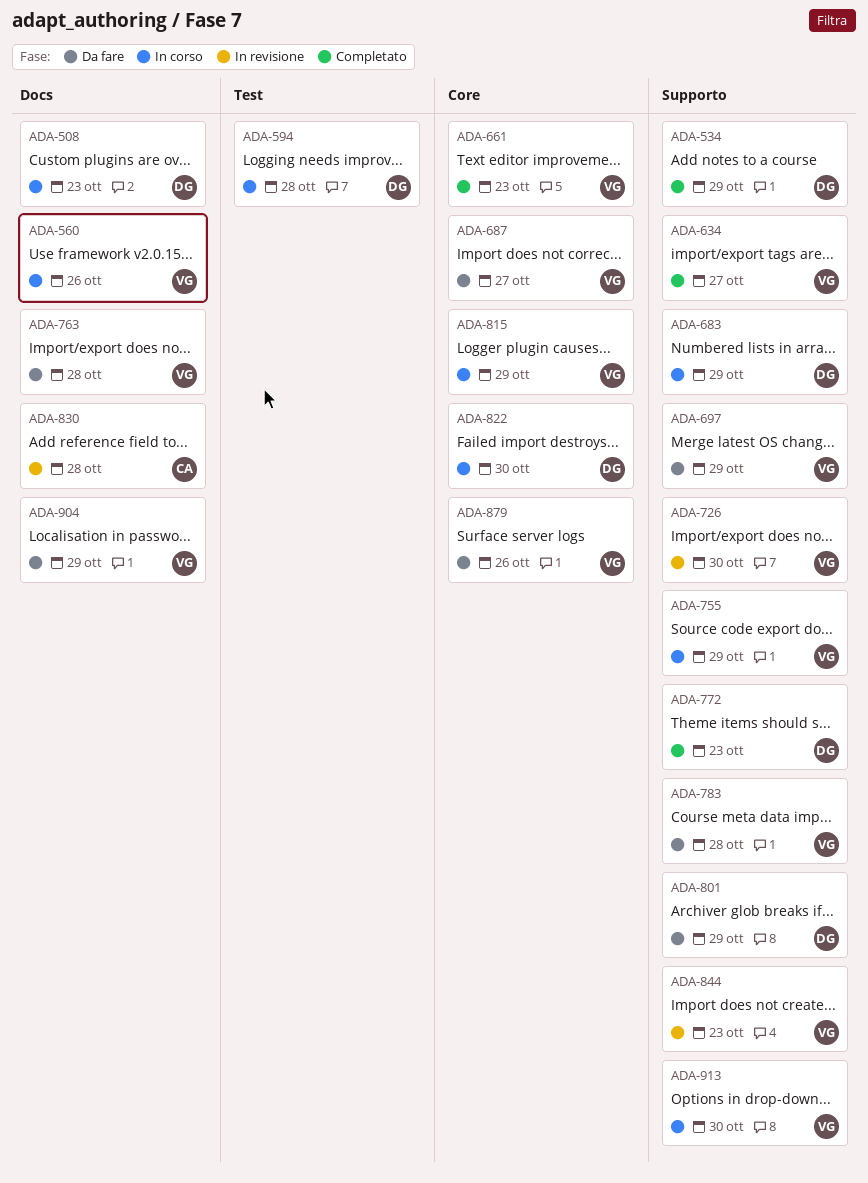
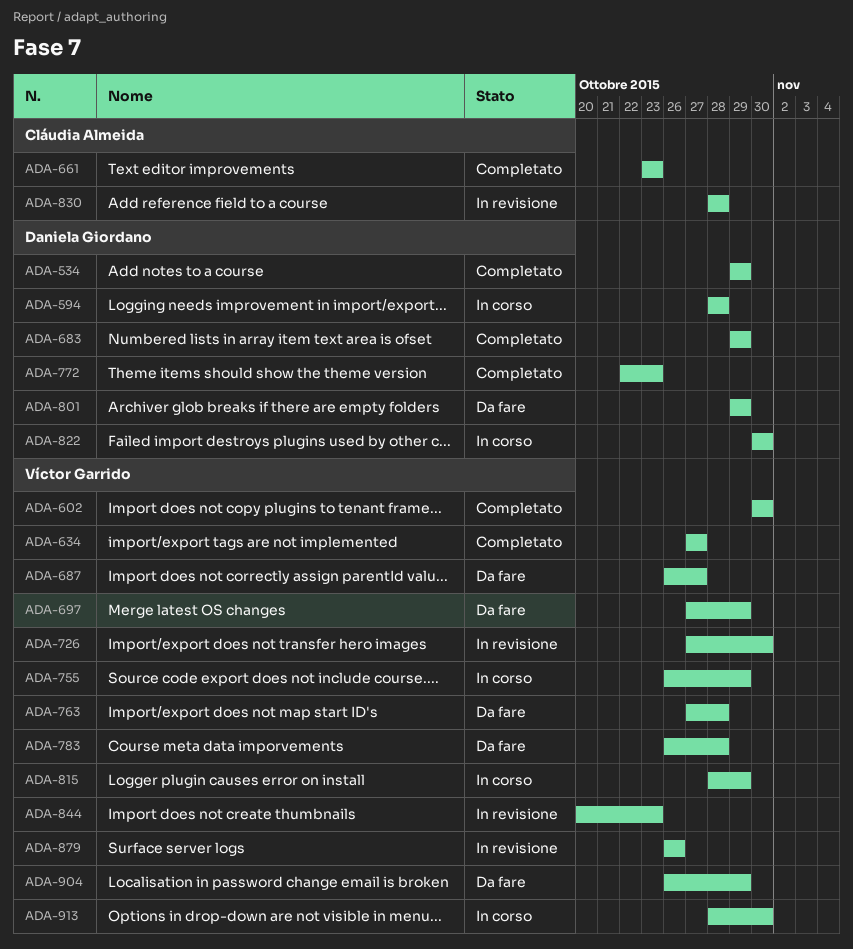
ADA-508: present -> none
ADA-560: present -> none
ADA-602: none -> present
ADA-661, owner: Víctor Garrido -> Cláudia Almeida
ADA-683, status: In corso -> Completato
ADA-879, status: Da fare -> In revisione

